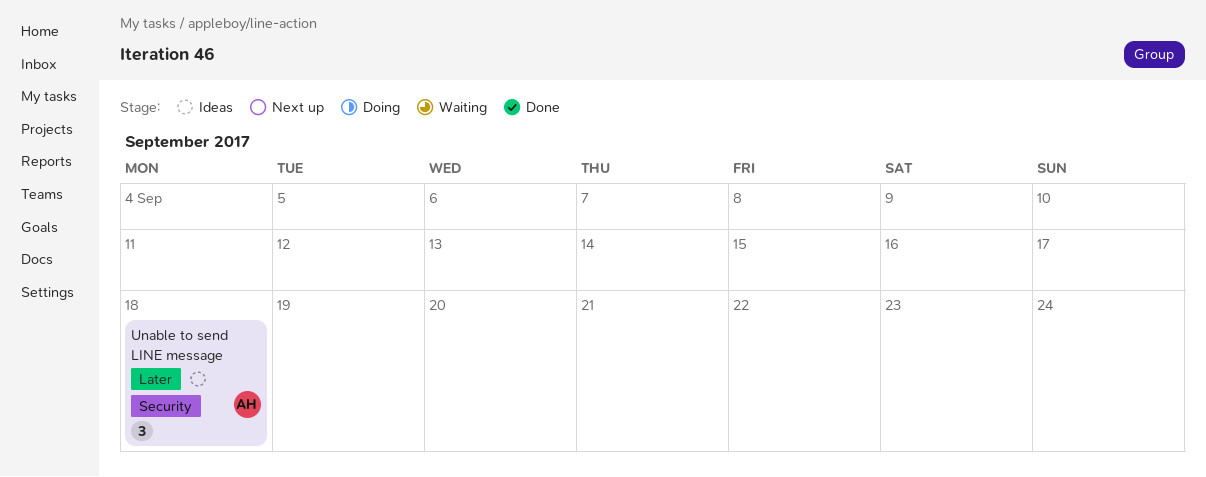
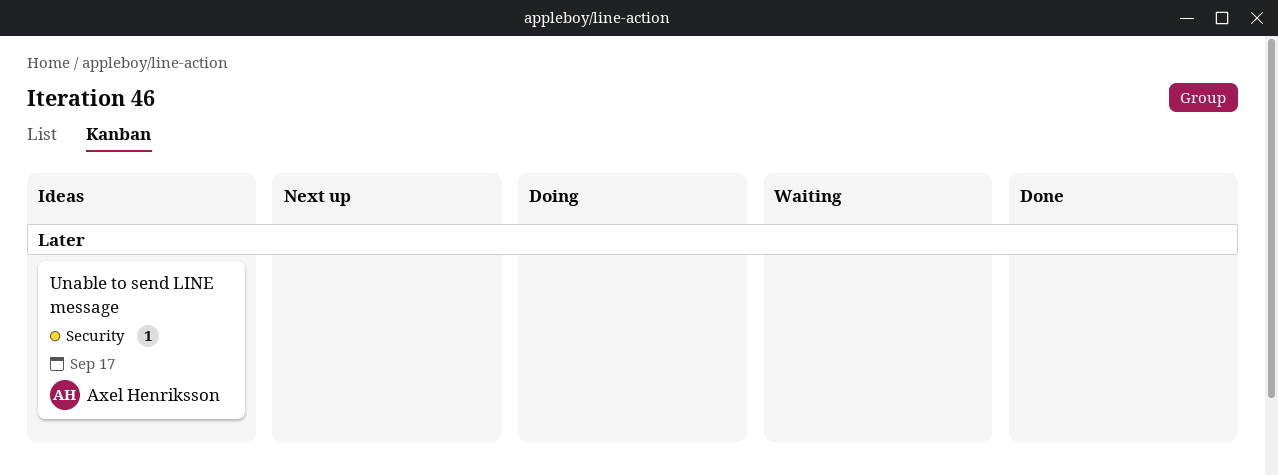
Unable to send LINE message, estimate: 3 -> 1
Unable to send LINE message, due: Sep 18 -> Sep 17

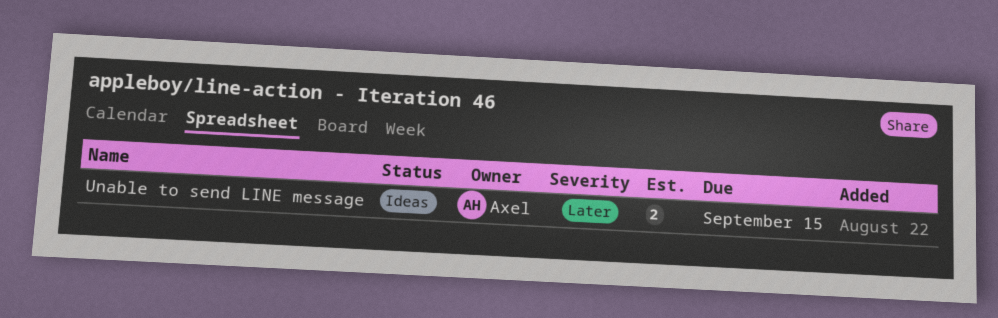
Unable to send LINE message, estimate: 1 -> 2
Unable to send LINE message, due: Sep 17 -> Sep 15

